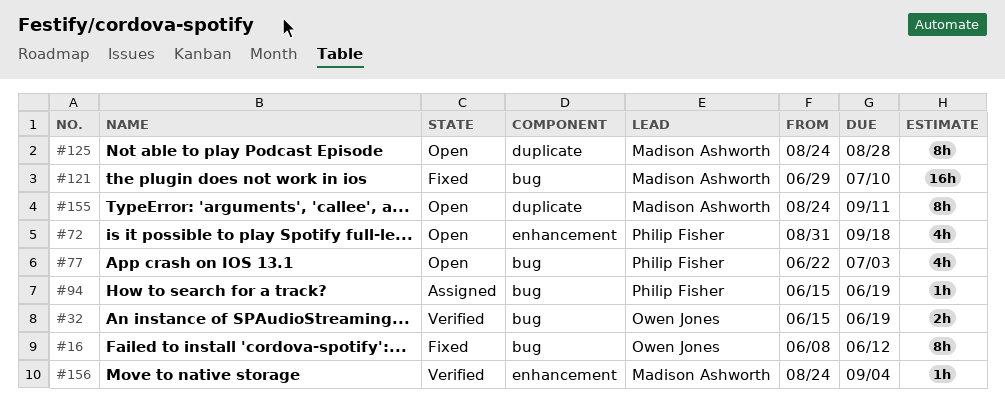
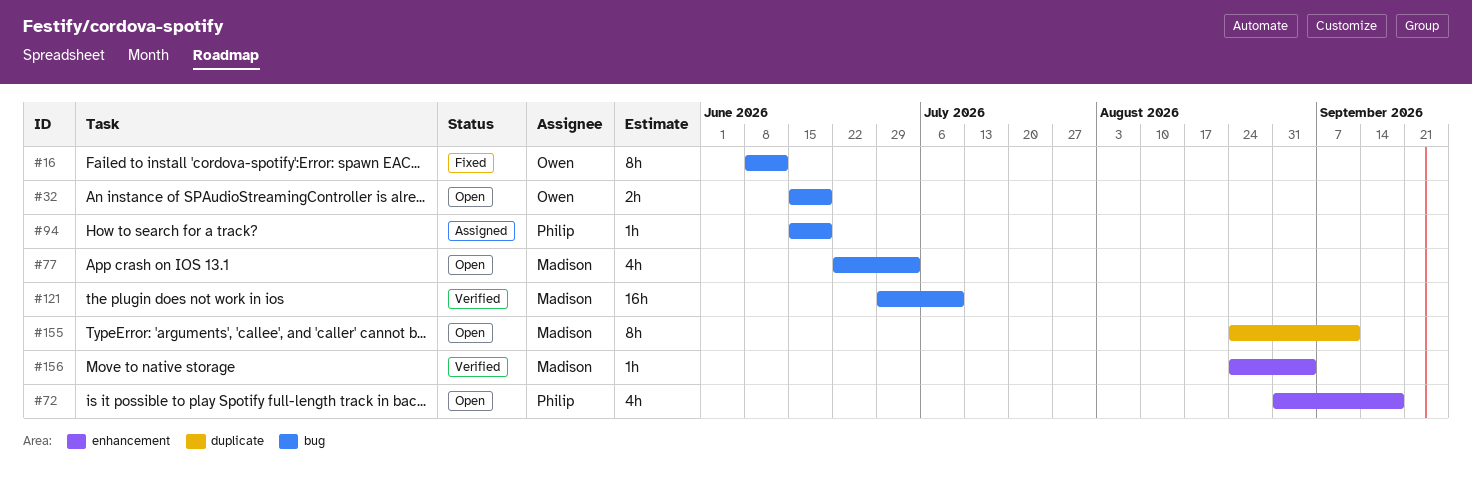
#32, status: Verified -> Open
#77, owner: Philip Fisher -> Madison Ashworth
#121, status: Fixed -> Verified
#125: present -> none

